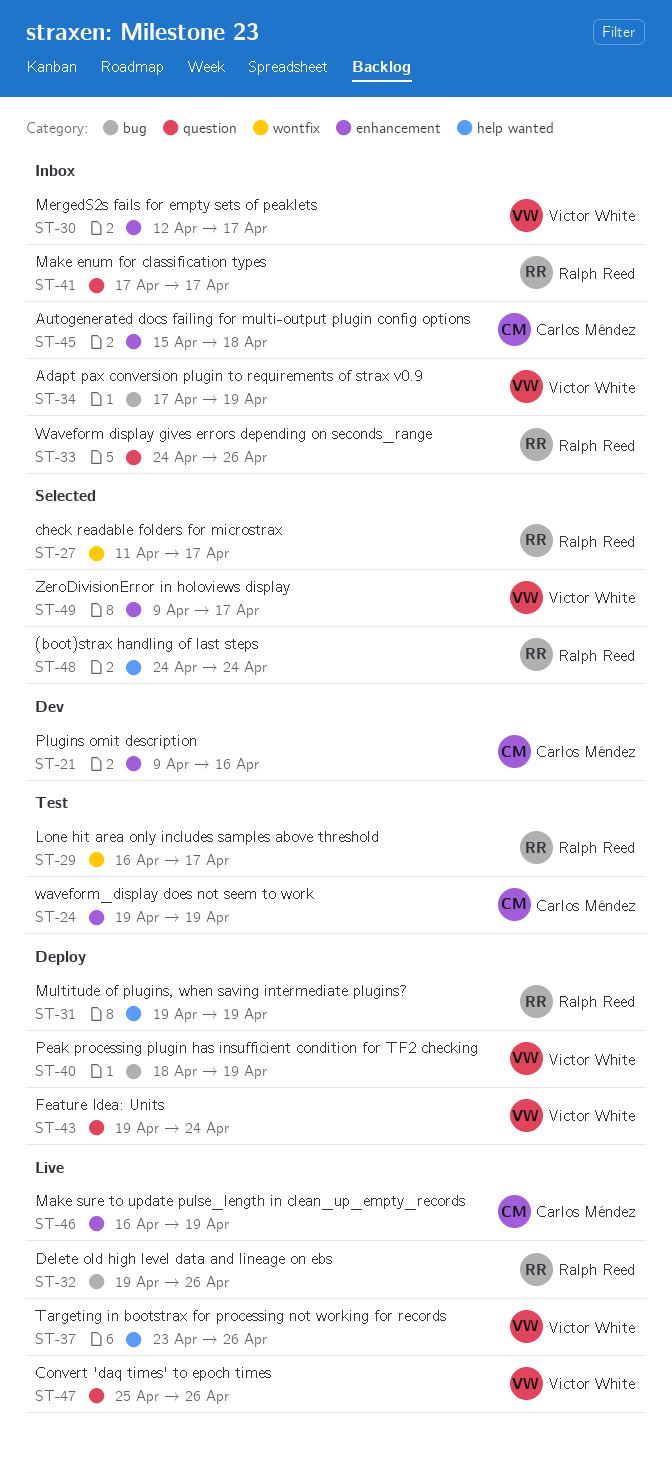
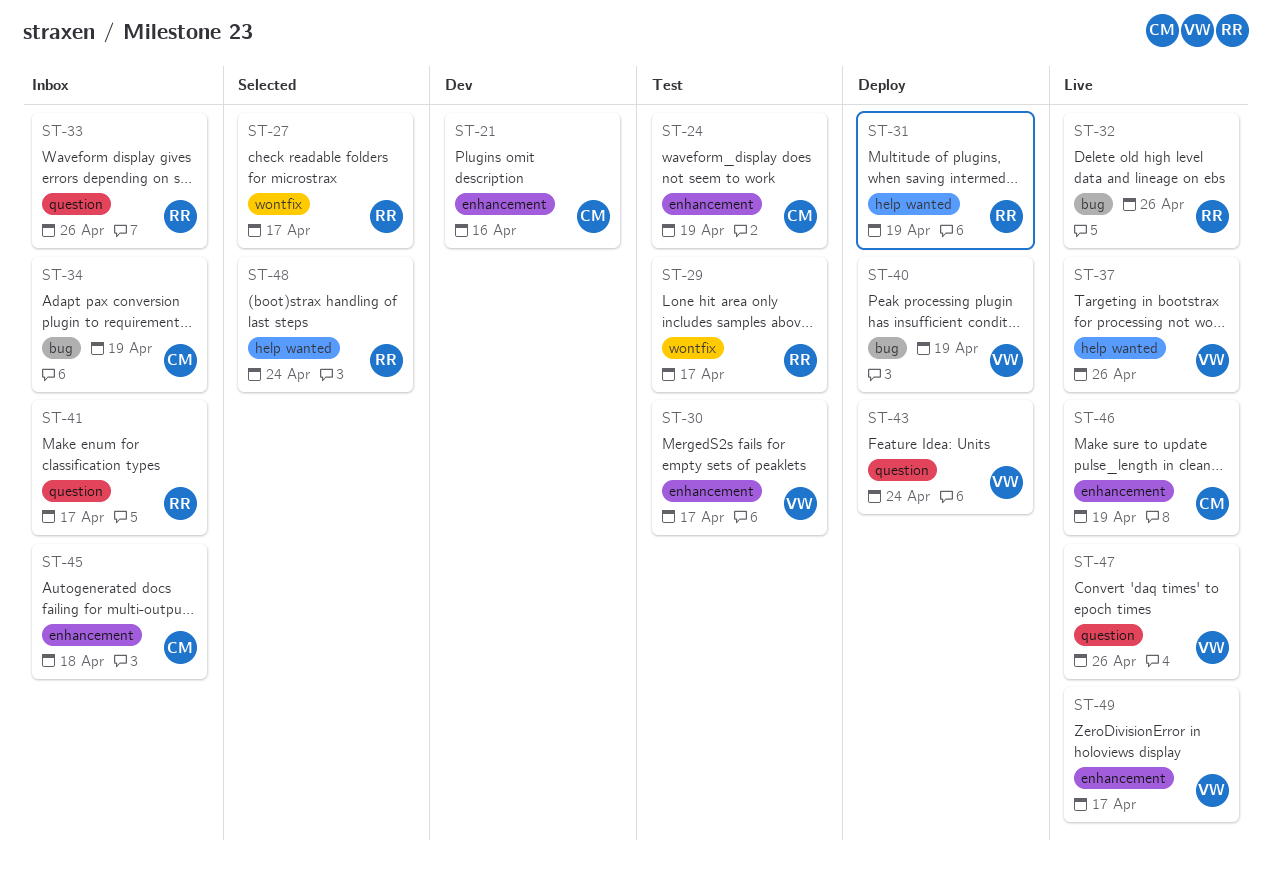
ST-30, status: Inbox -> Test
ST-34, owner: Victor White -> Carlos Méndez
ST-49, status: Selected -> Live

